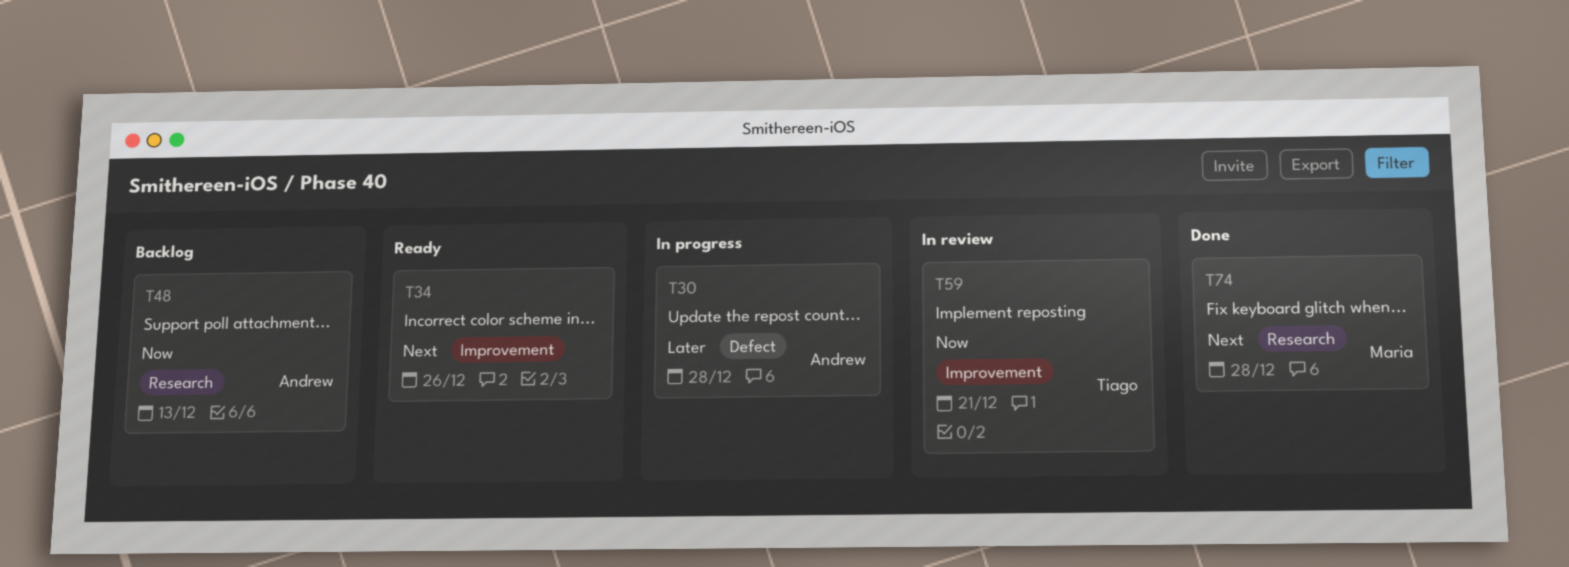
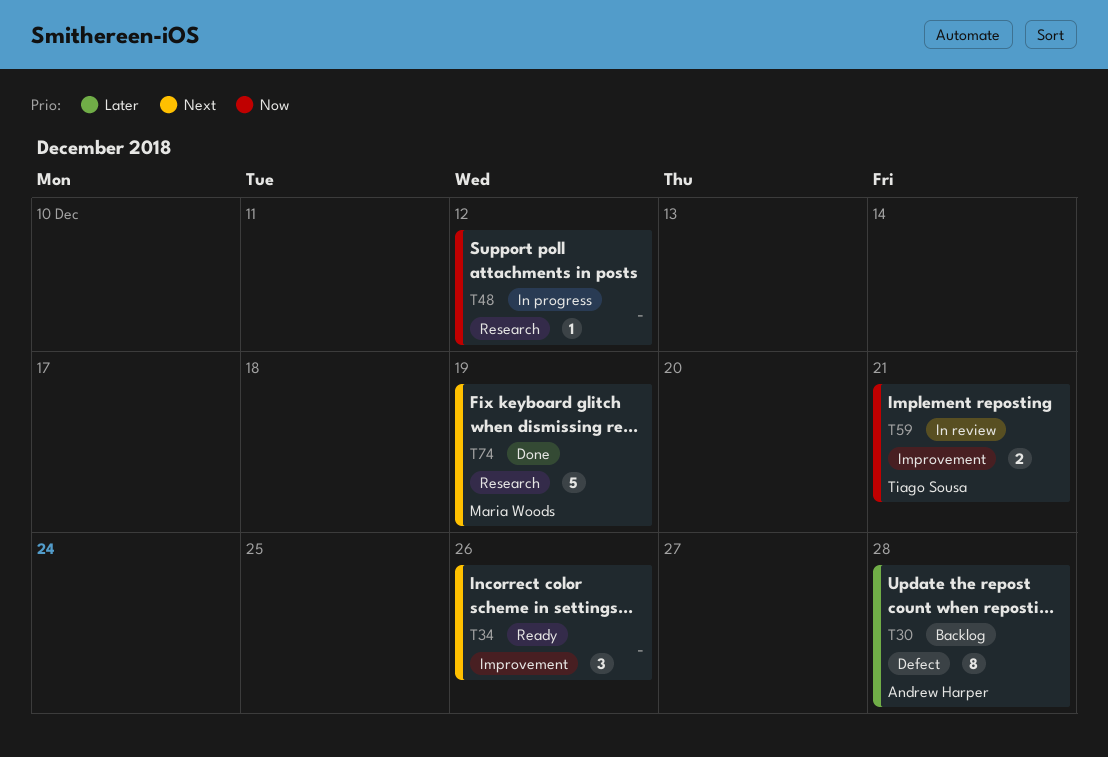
T30, status: In progress -> Backlog
T48, status: Backlog -> In progress
T48, owner: Andrew Harper -> none
T48, due: Dec 13 -> Dec 12
T74, due: Dec 28 -> Dec 19

